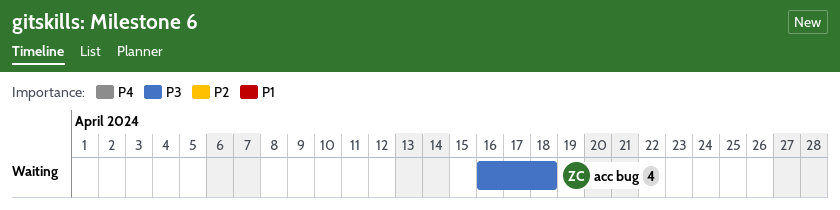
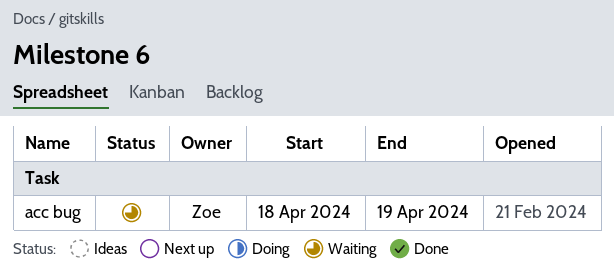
acc bug, start: Apr 16 -> Apr 18
acc bug, due: Apr 18 -> Apr 19

